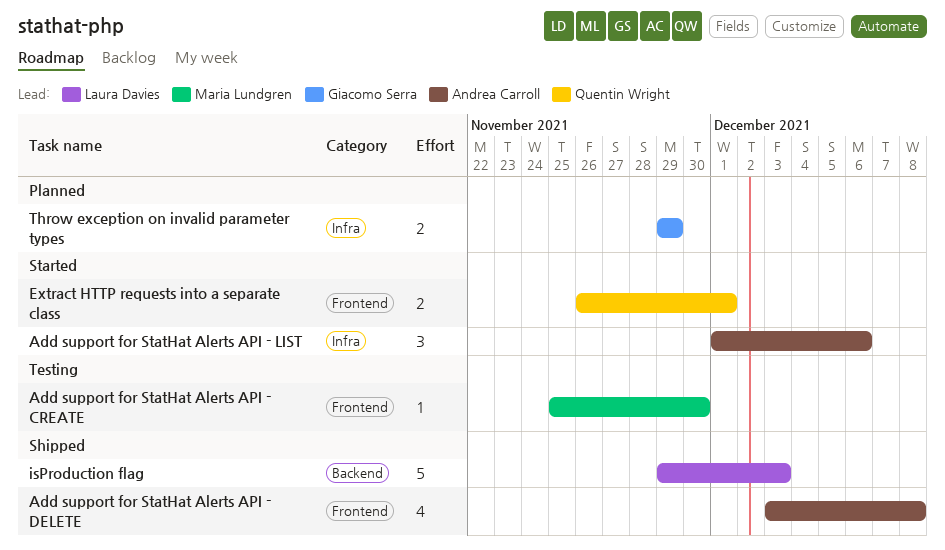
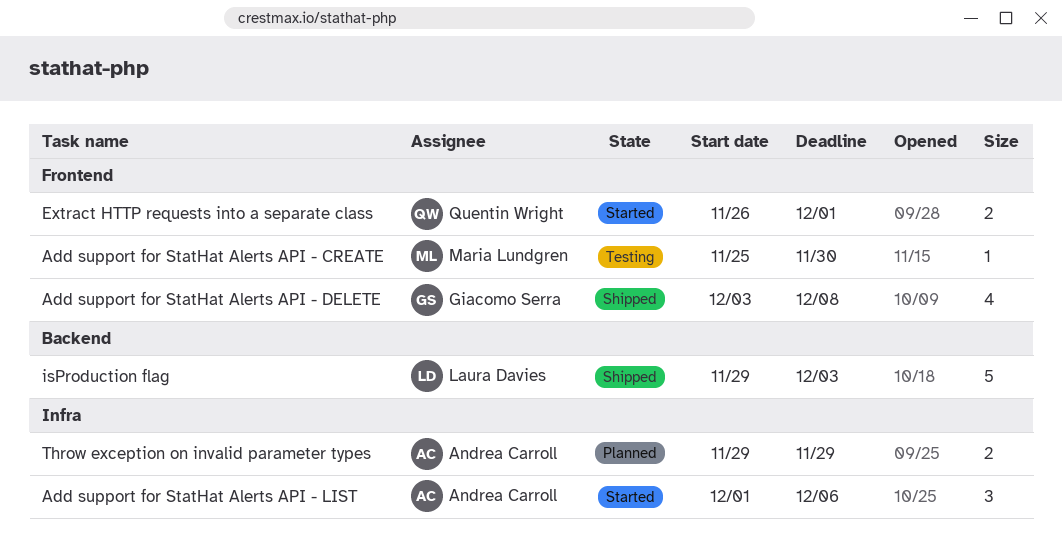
Add support for StatHat Alerts API - DELETE, owner: Andrea Carroll -> Giacomo Serra
Throw exception on invalid parameter types, owner: Giacomo Serra -> Andrea Carroll

